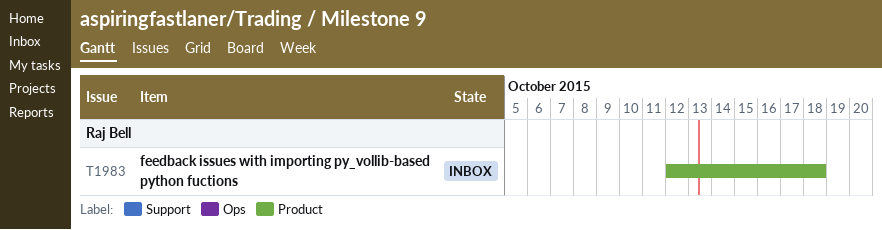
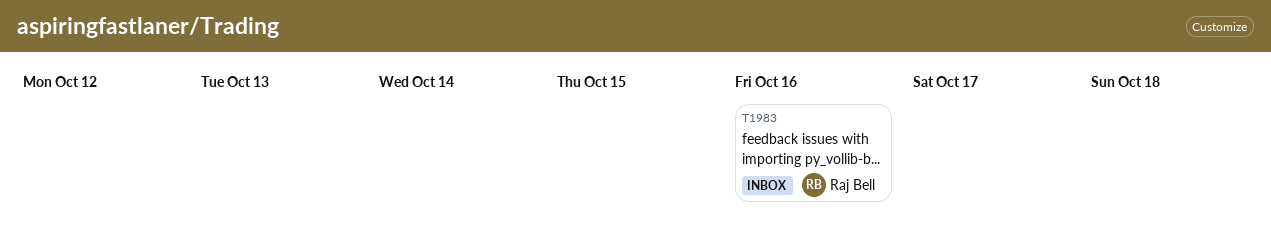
T1983, due: Oct 18 -> Oct 16

